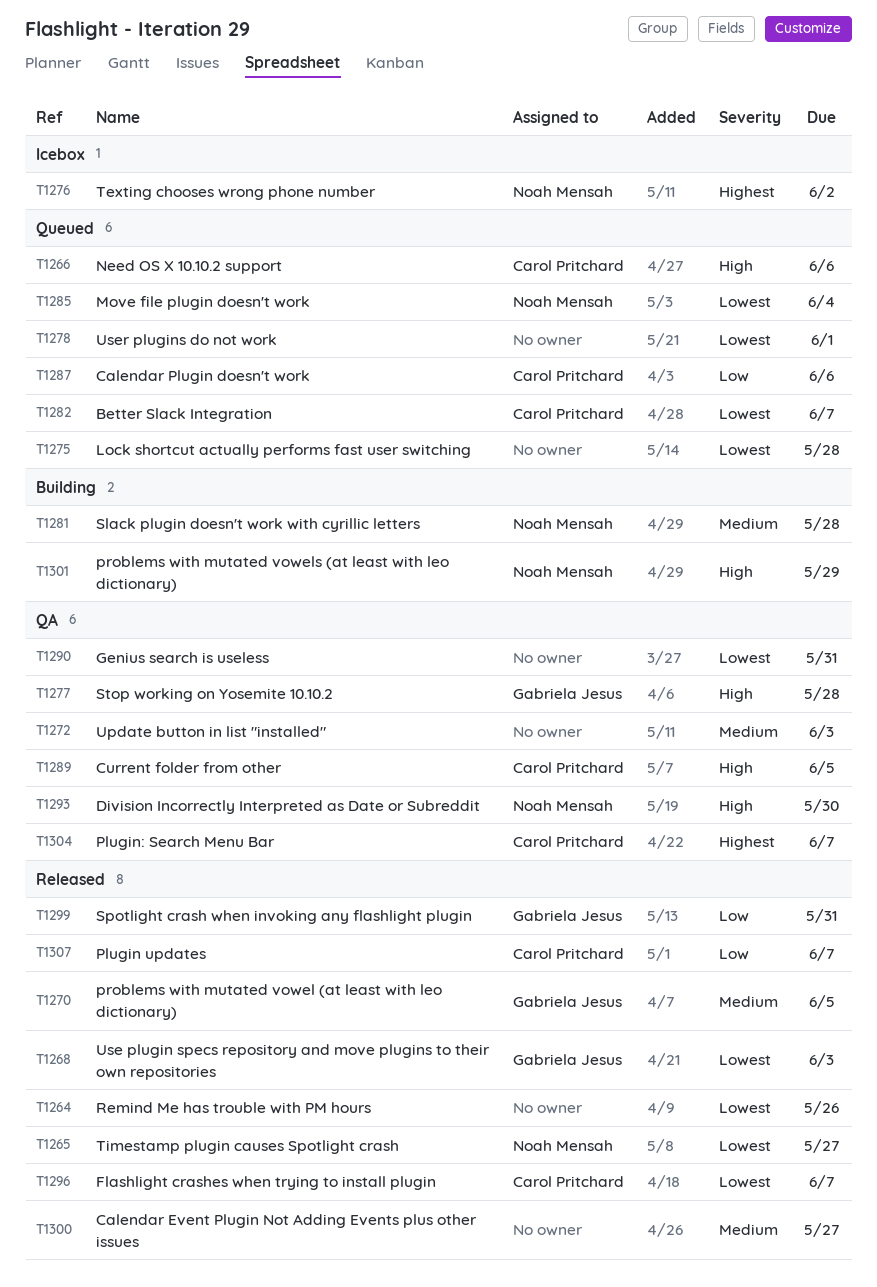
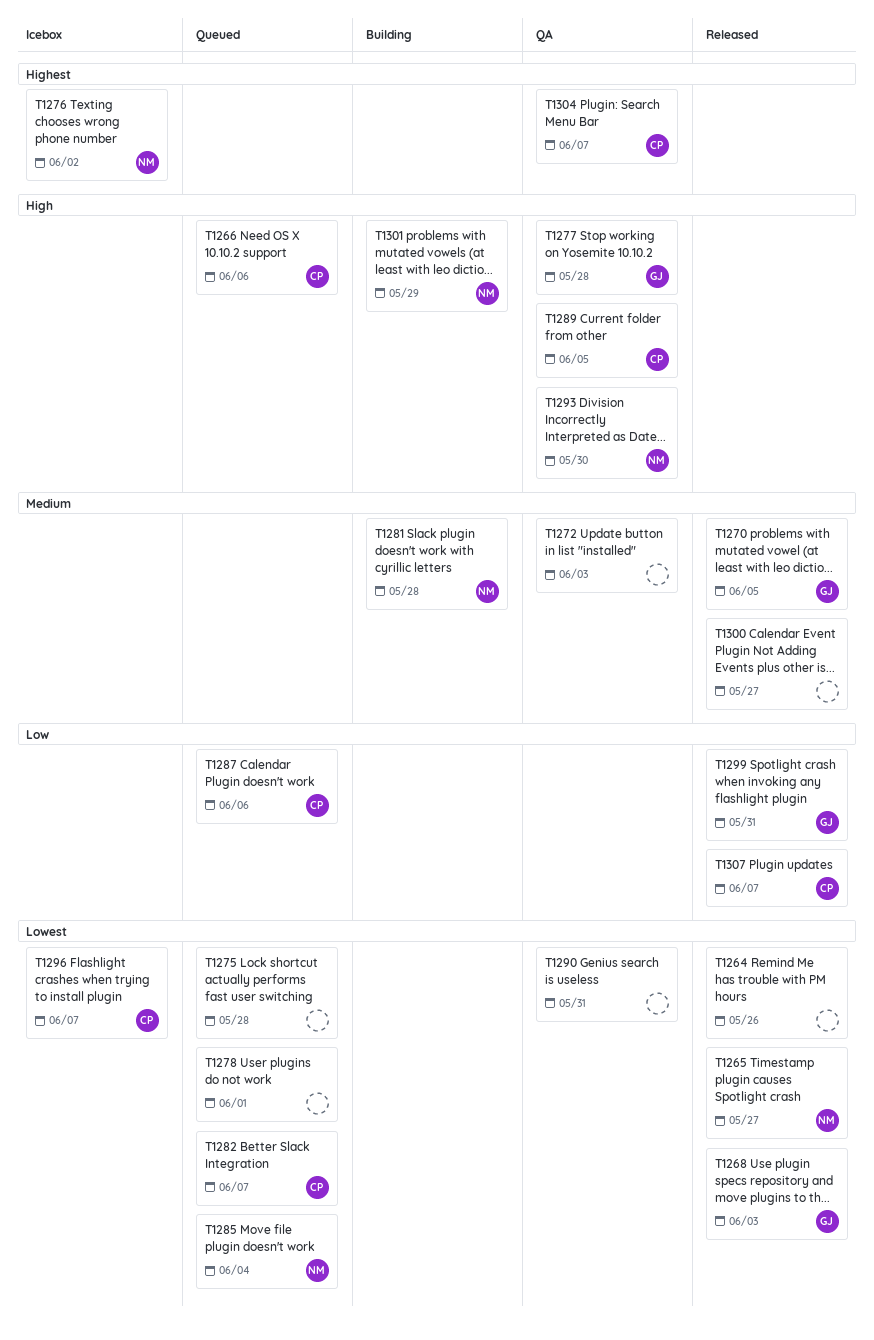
T1296, status: Released -> Icebox

